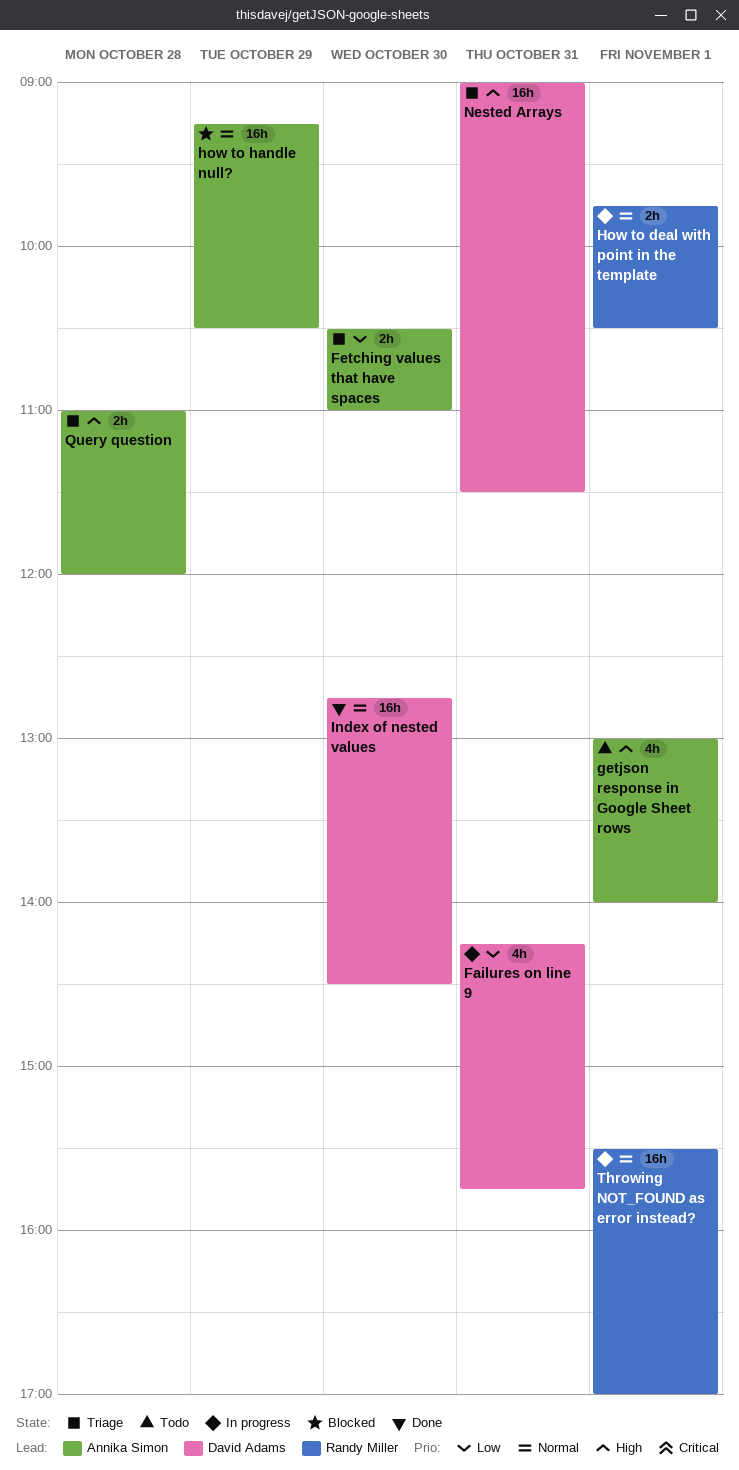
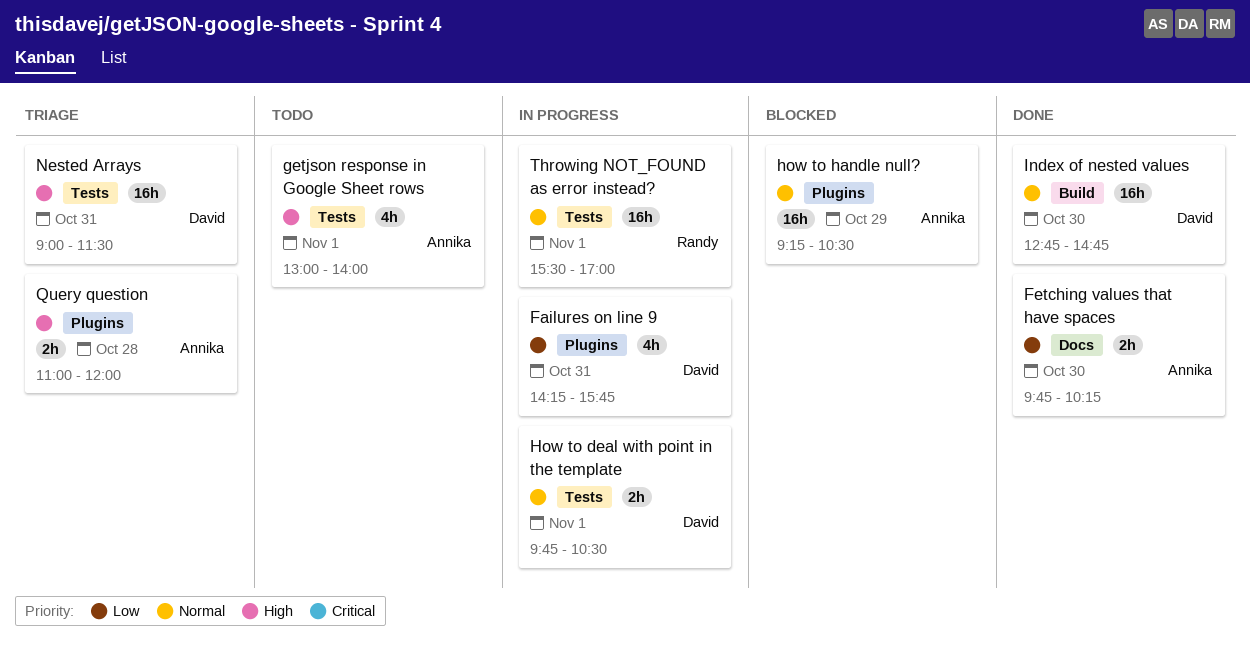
Fetching values that have spaces, status: Triage -> Done
Fetching values that have spaces, begins: 10:30 -> 09:45
Fetching values that have spaces, ends: 11:00 -> 10:15
How to deal with point in the template, owner: Randy Miller -> David Adams
Index of nested values, ends: 14:30 -> 14:45

